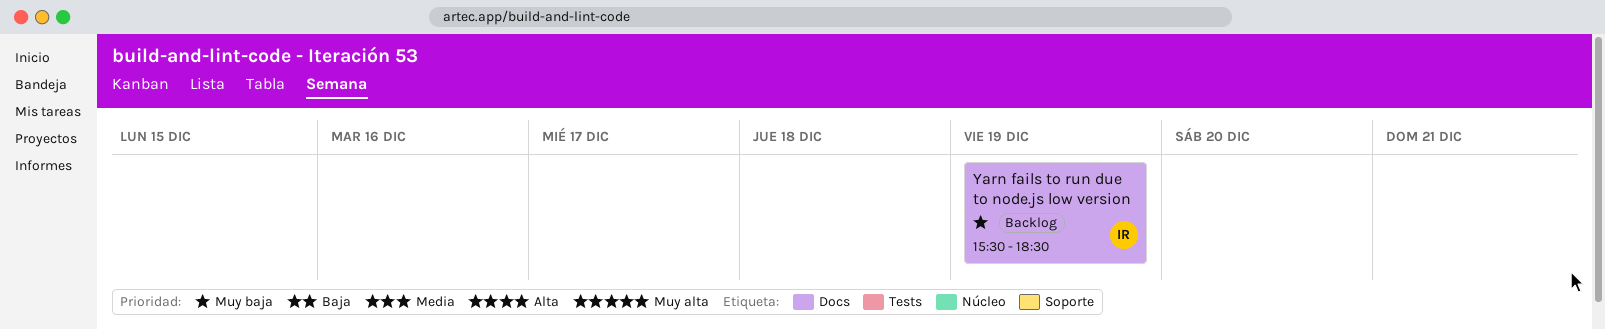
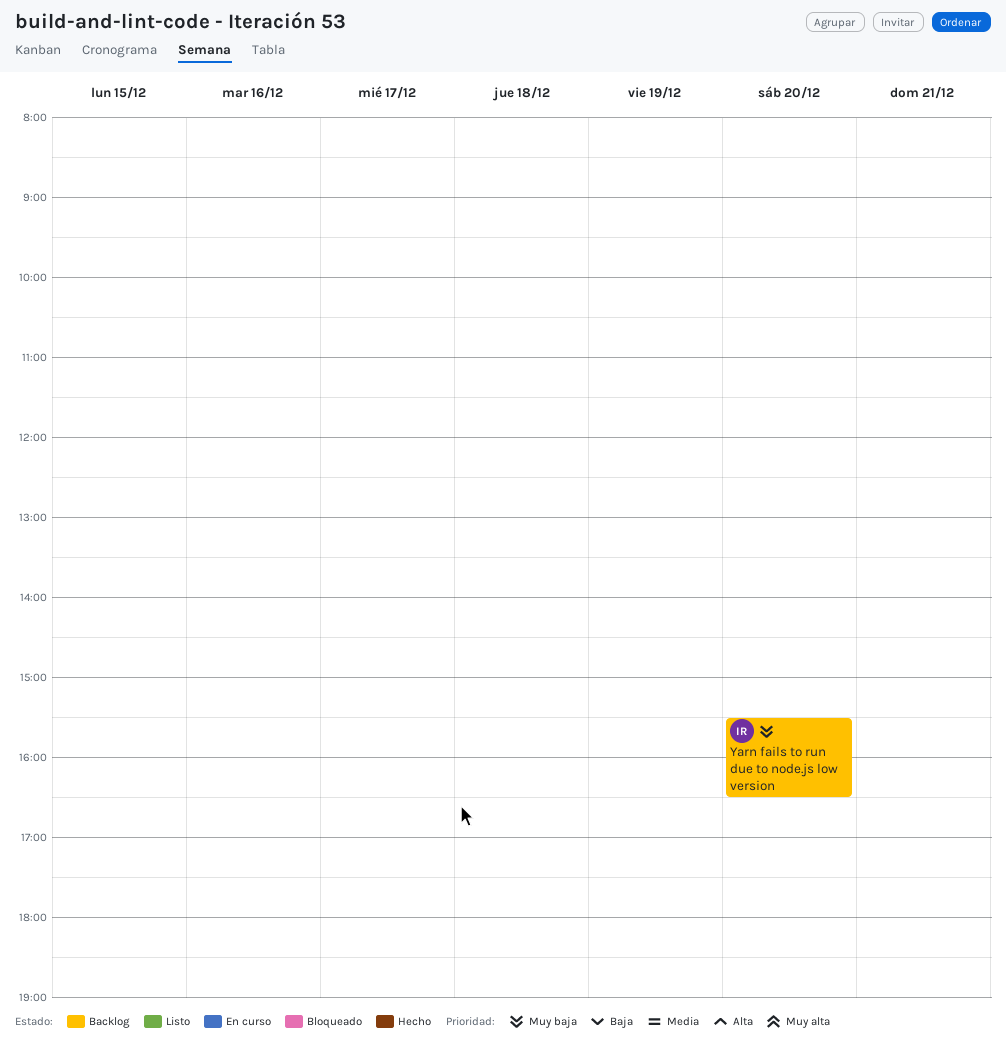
Yarn fails to run due to node.js low version, day: Dec 19 -> Dec 20
Yarn fails to run due to node.js low version, ends: 18:30 -> 16:30

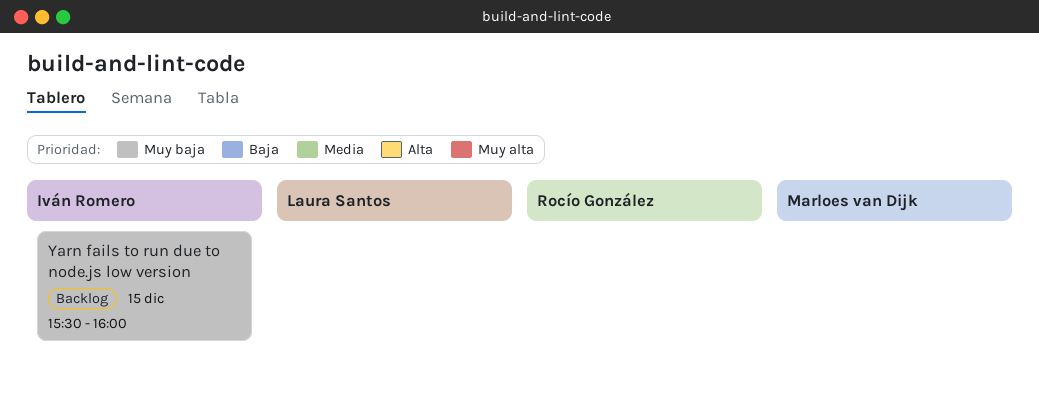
Yarn fails to run due to node.js low version, day: Dec 20 -> Dec 15
Yarn fails to run due to node.js low version, ends: 16:30 -> 16:00

